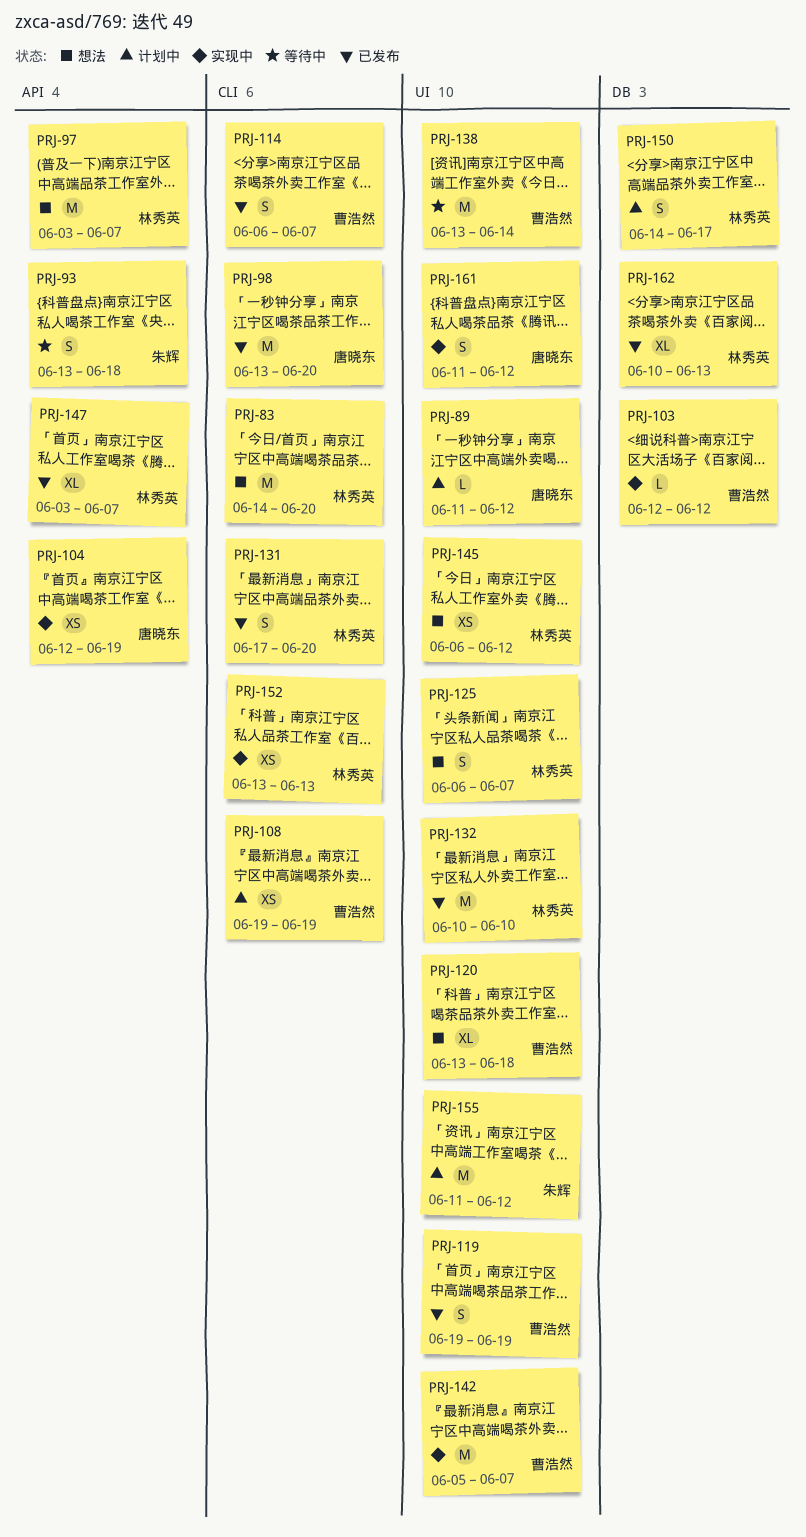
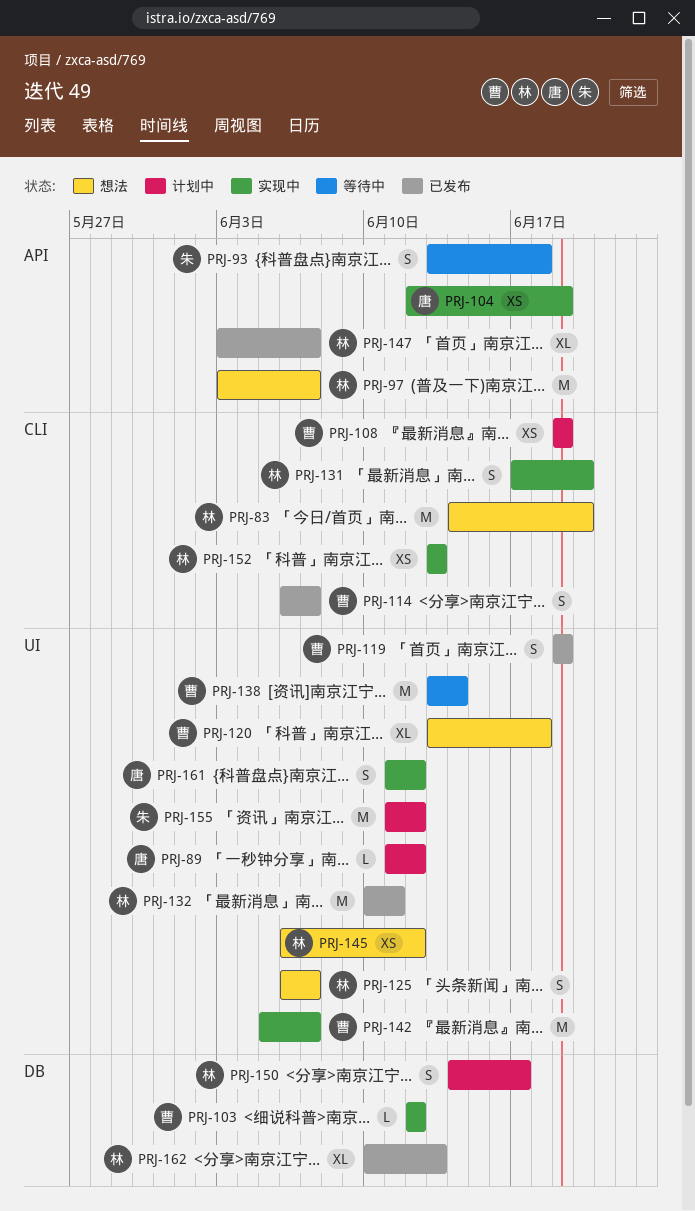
PRJ-98: present -> none
PRJ-131, status: 已发布 -> 实现中
PRJ-132, due: Jun 10 -> Jun 11

